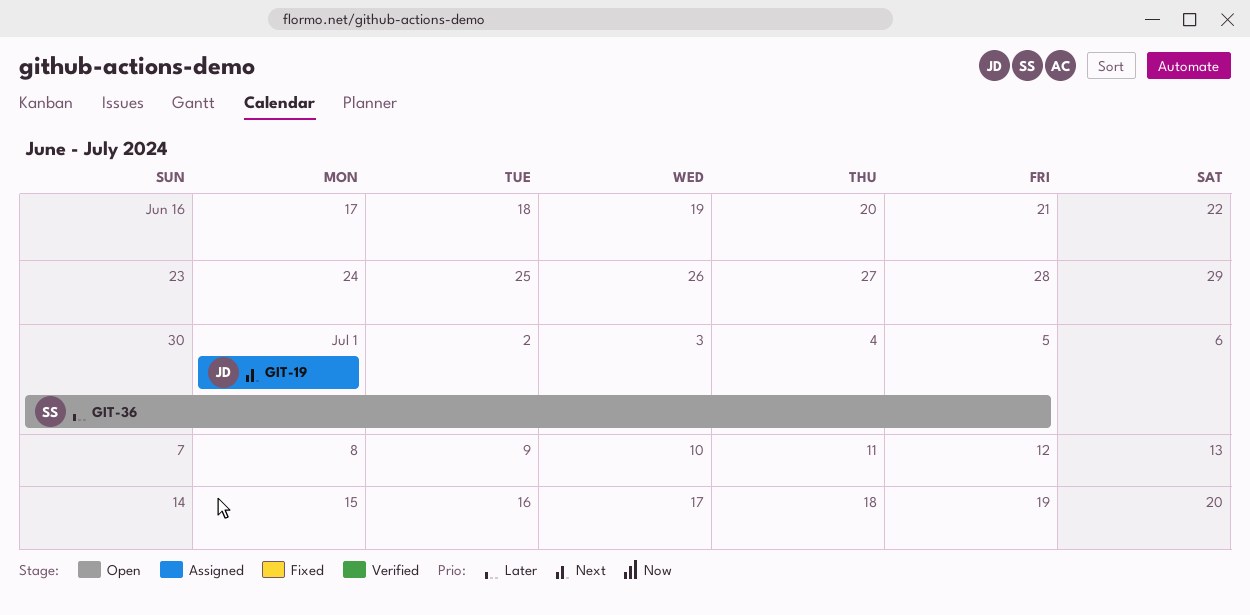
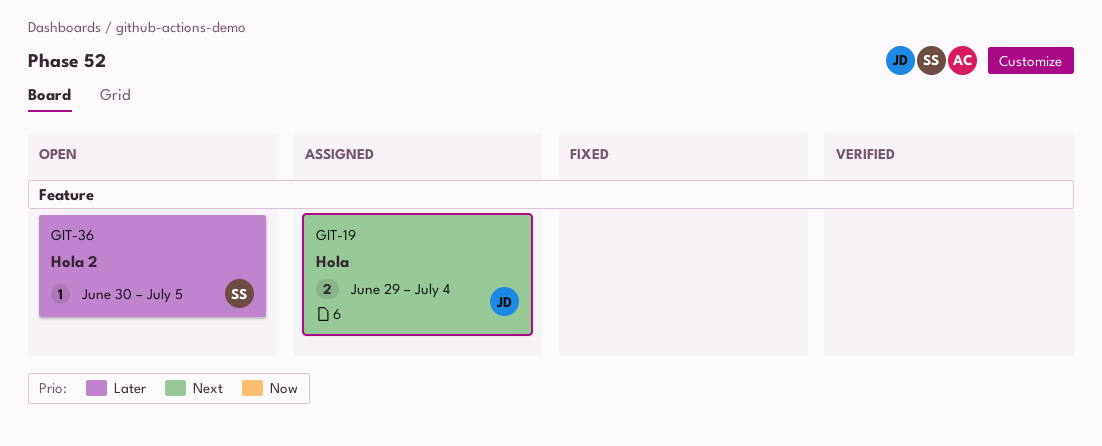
GIT-19, start: Jul 1 -> Jun 29
GIT-19, due: Jul 1 -> Jul 4

